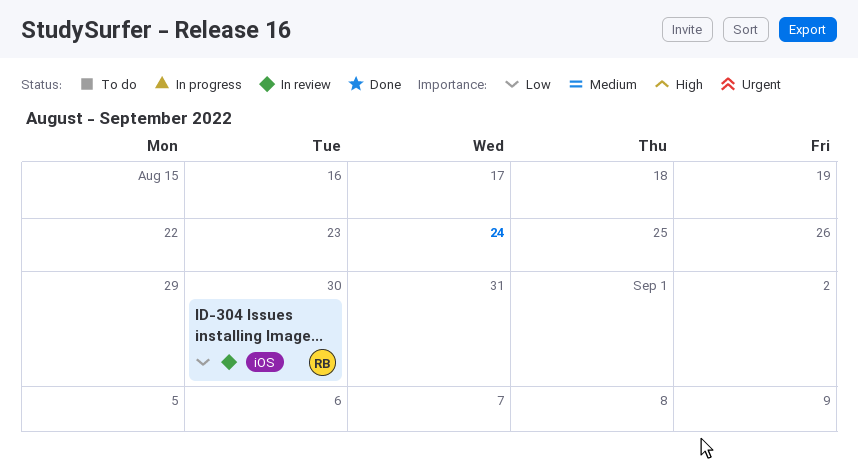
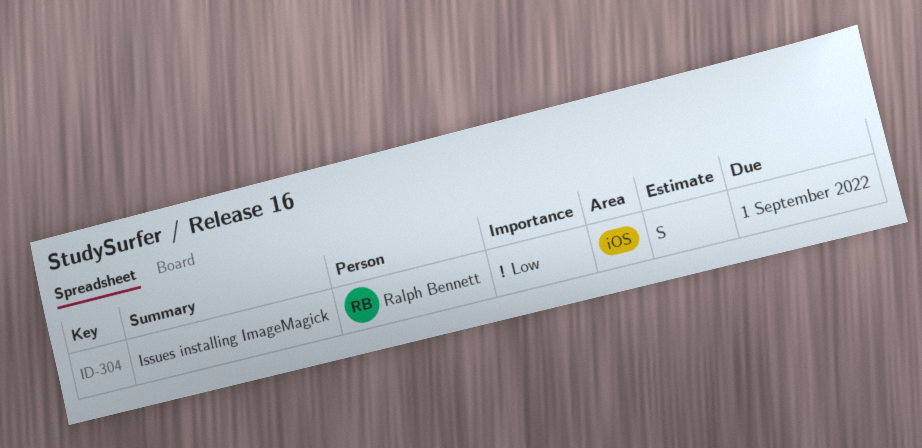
ID-304, due: Aug 30 -> Sep 1

